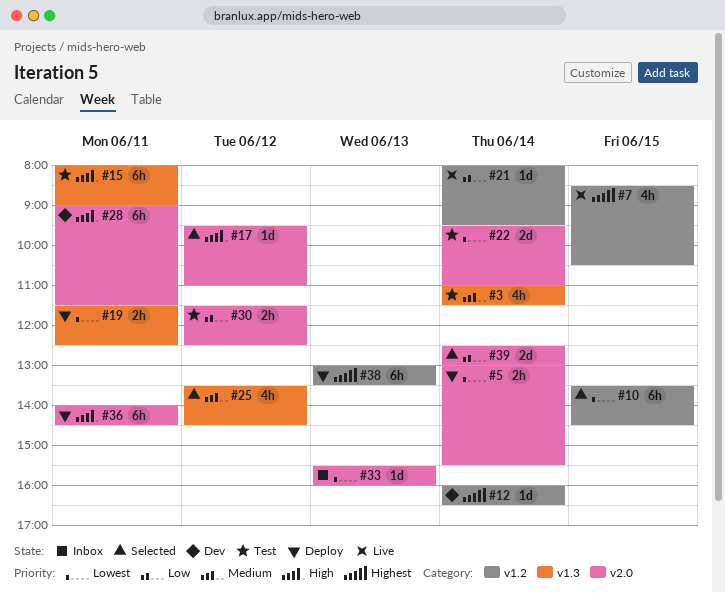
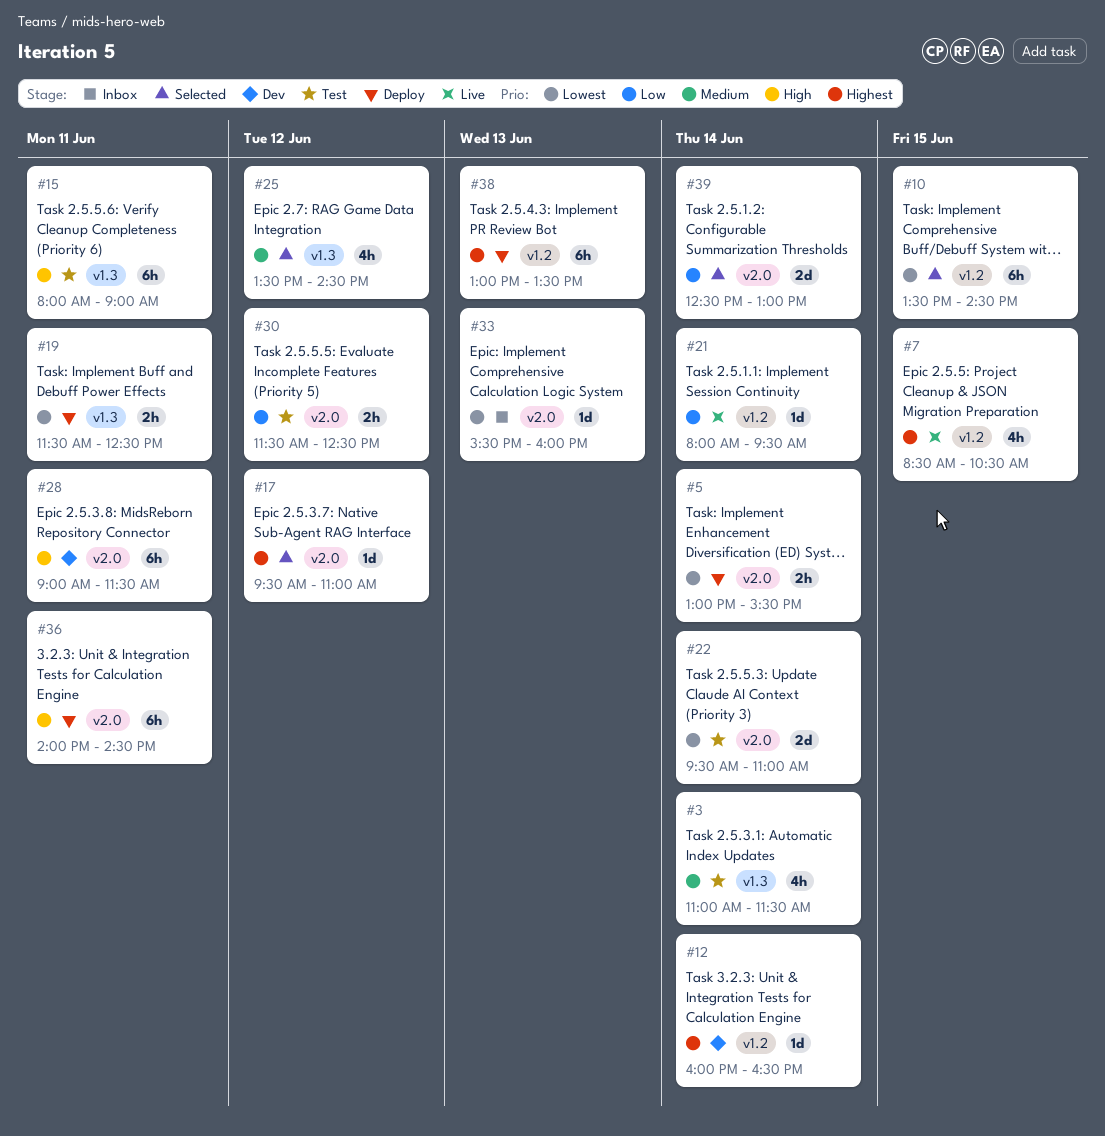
#17, priority: High -> Highest

